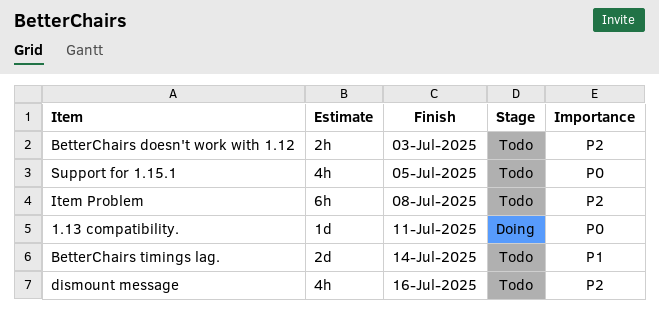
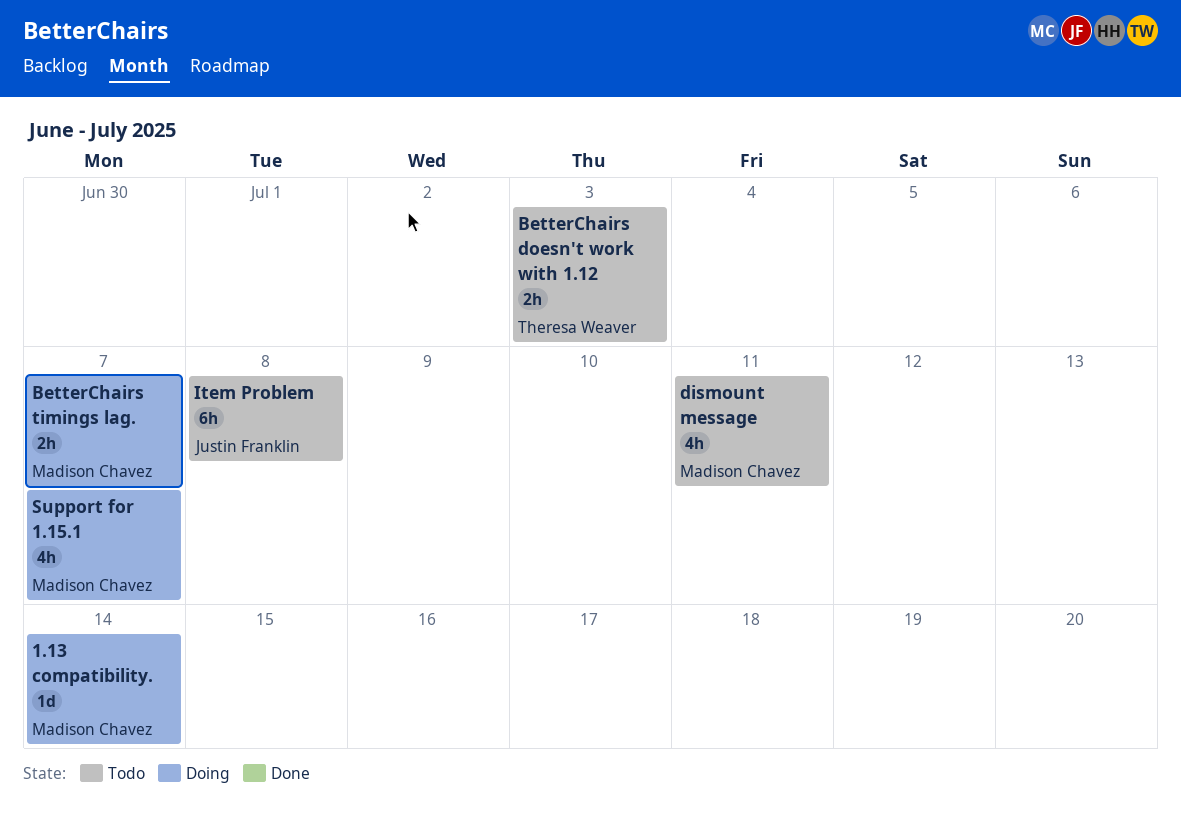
1.13 compatibility., due: Jul 11 -> Jul 14
BetterChairs timings lag., status: Todo -> Doing
BetterChairs timings lag., estimate: 2d -> 2h
BetterChairs timings lag., due: Jul 14 -> Jul 7
dismount message, due: Jul 16 -> Jul 11
Support for 1.15.1, status: Todo -> Doing
Support for 1.15.1, due: Jul 5 -> Jul 7

